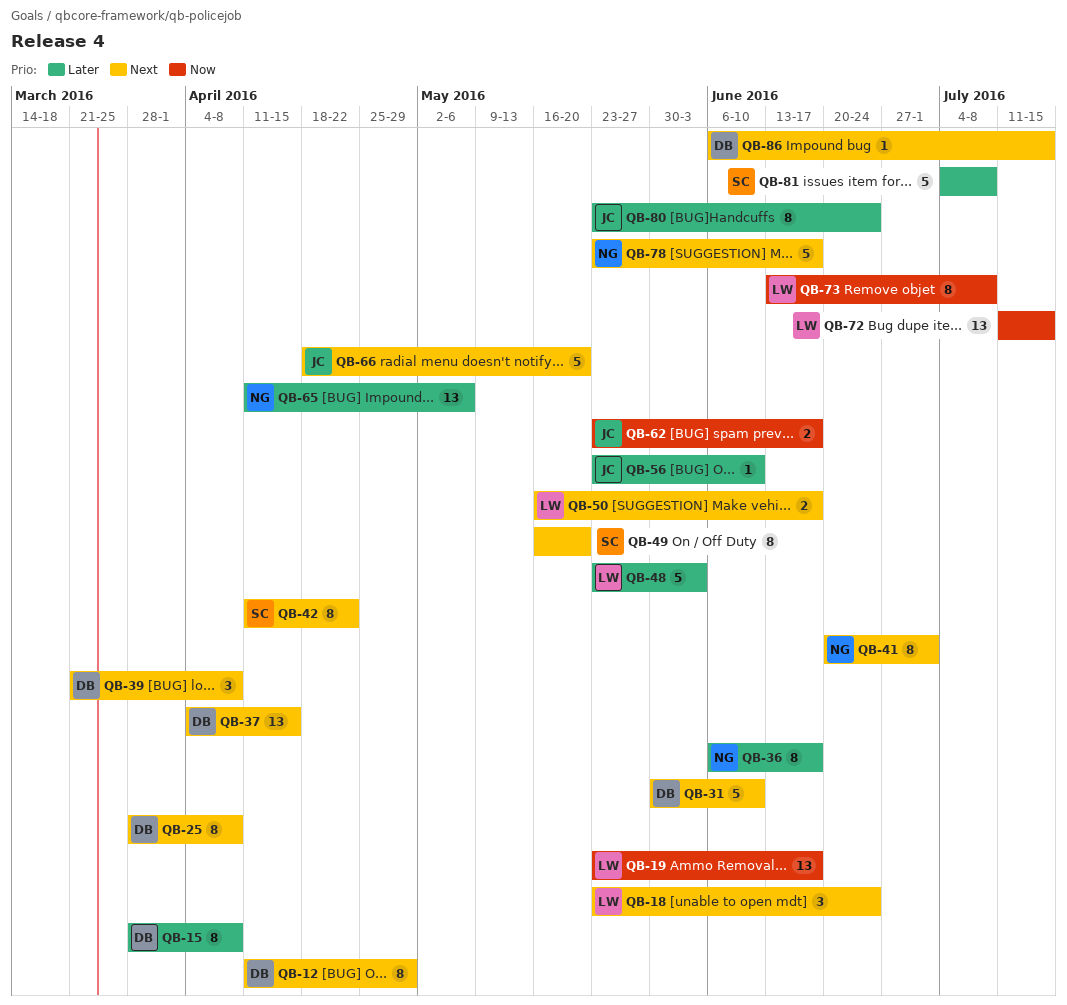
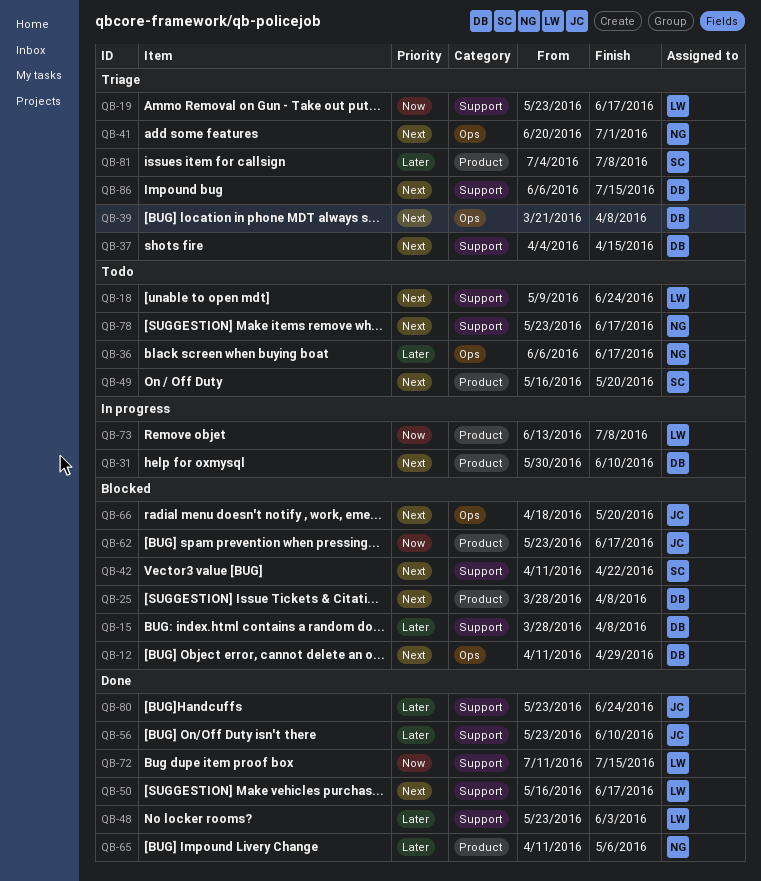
QB-18, start: May 23 -> May 9

